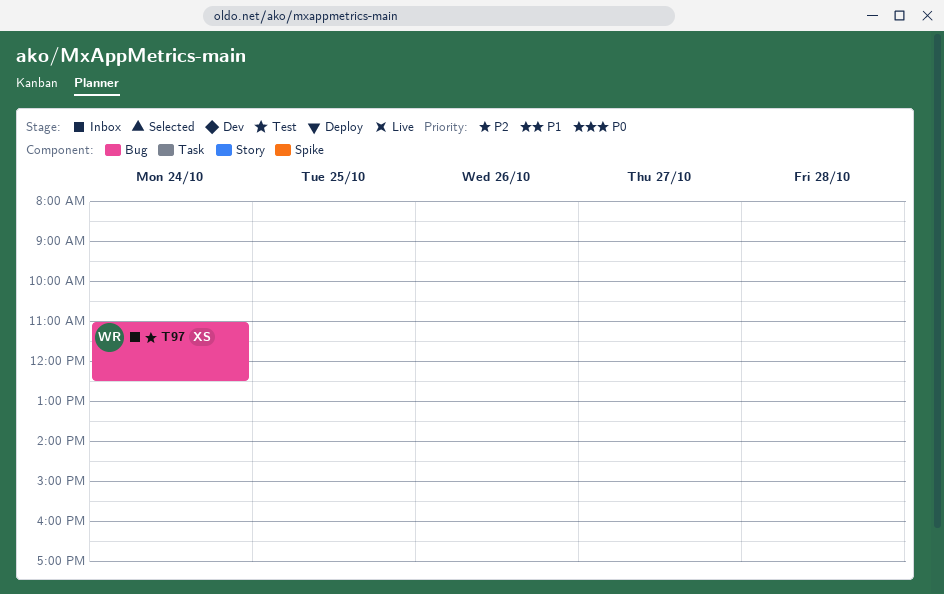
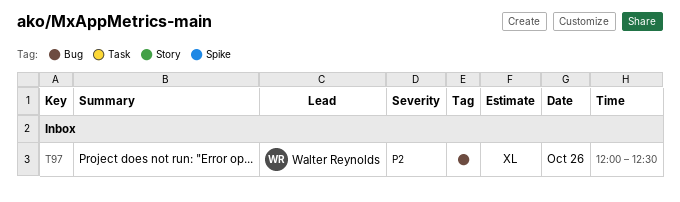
T97, estimate: XS -> XL
T97, day: Oct 24 -> Oct 26
T97, begins: 11:00 -> 12:00

